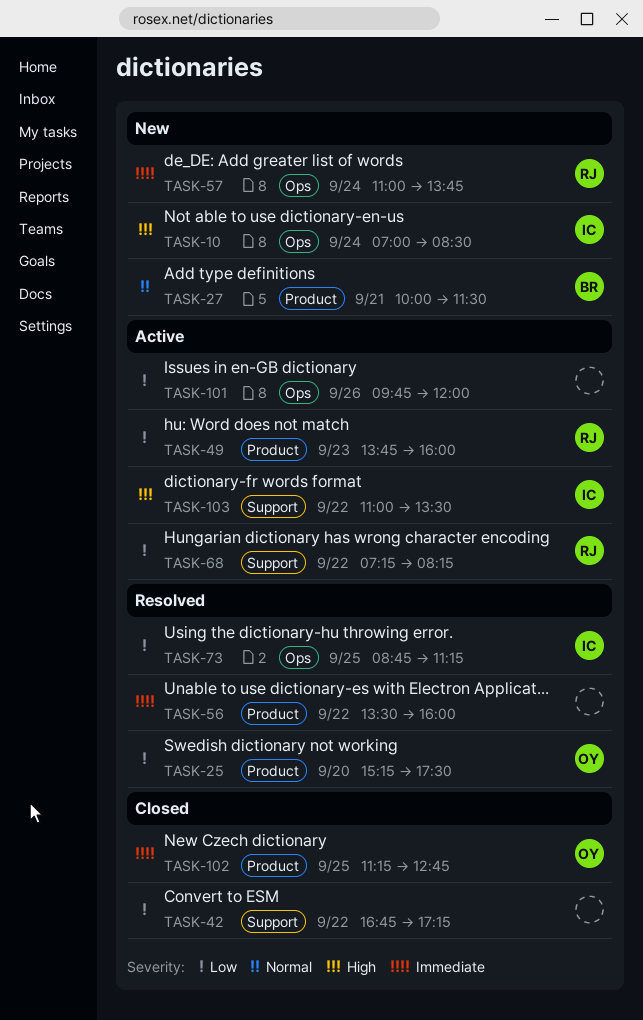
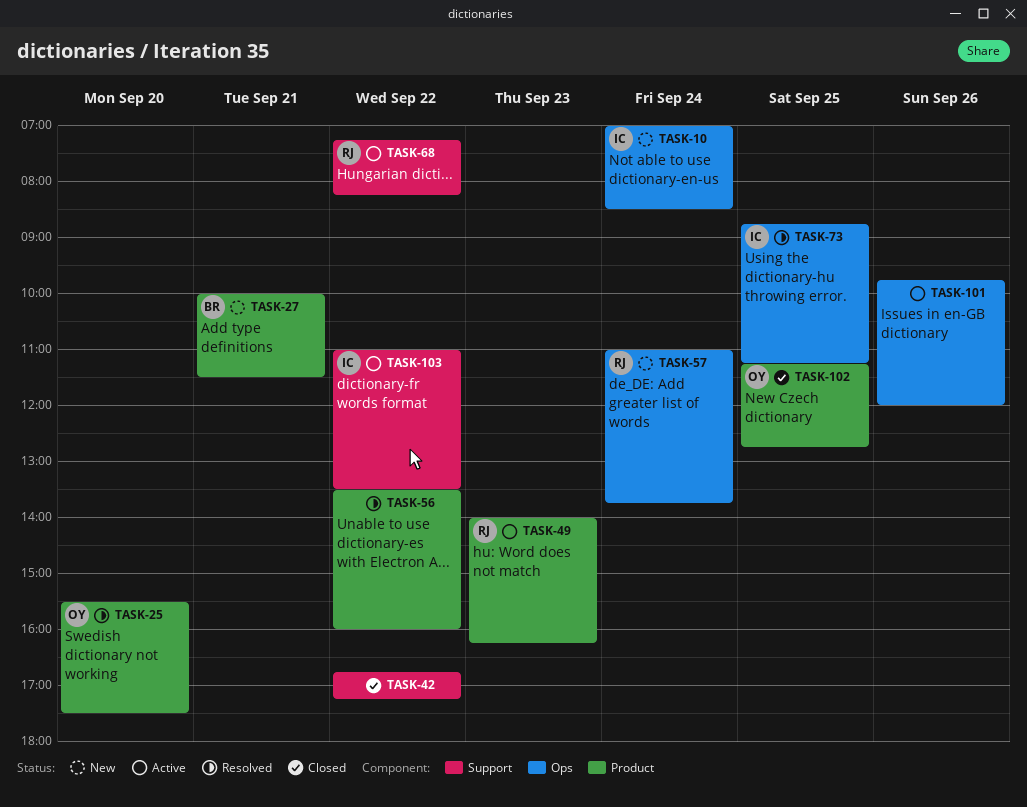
TASK-25, begins: 15:15 -> 15:30
TASK-49, begins: 13:45 -> 14:00
TASK-49, ends: 16:00 -> 16:15

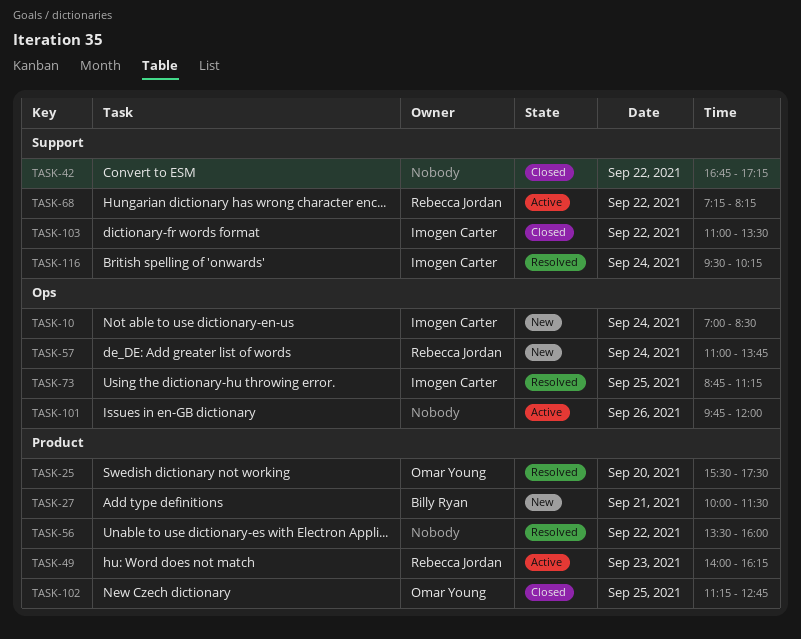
TASK-103, status: Active -> Closed
TASK-116: none -> present

